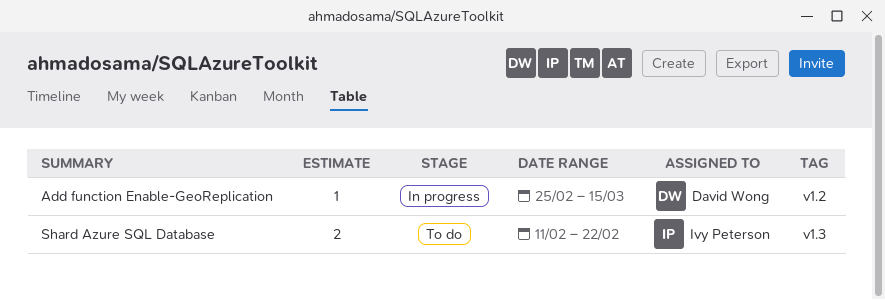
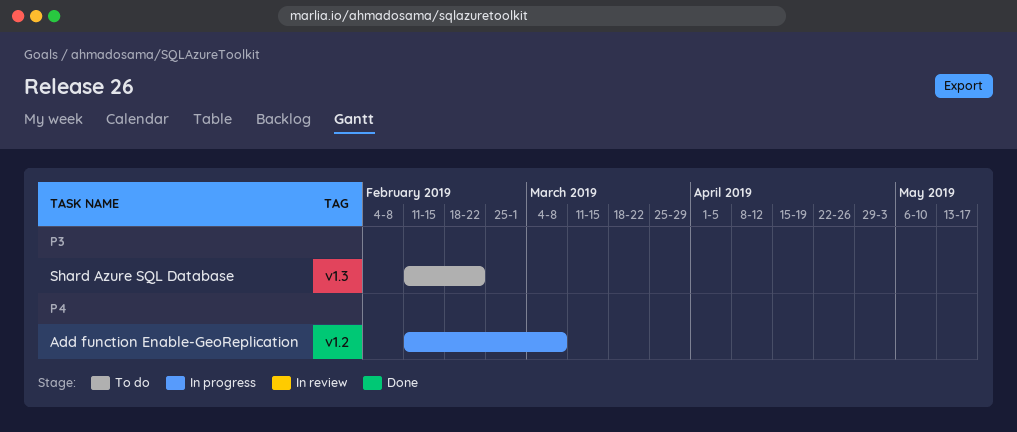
Add function Enable-GeoReplication, start: Feb 25 -> Feb 11
Add function Enable-GeoReplication, due: Mar 15 -> Mar 8

